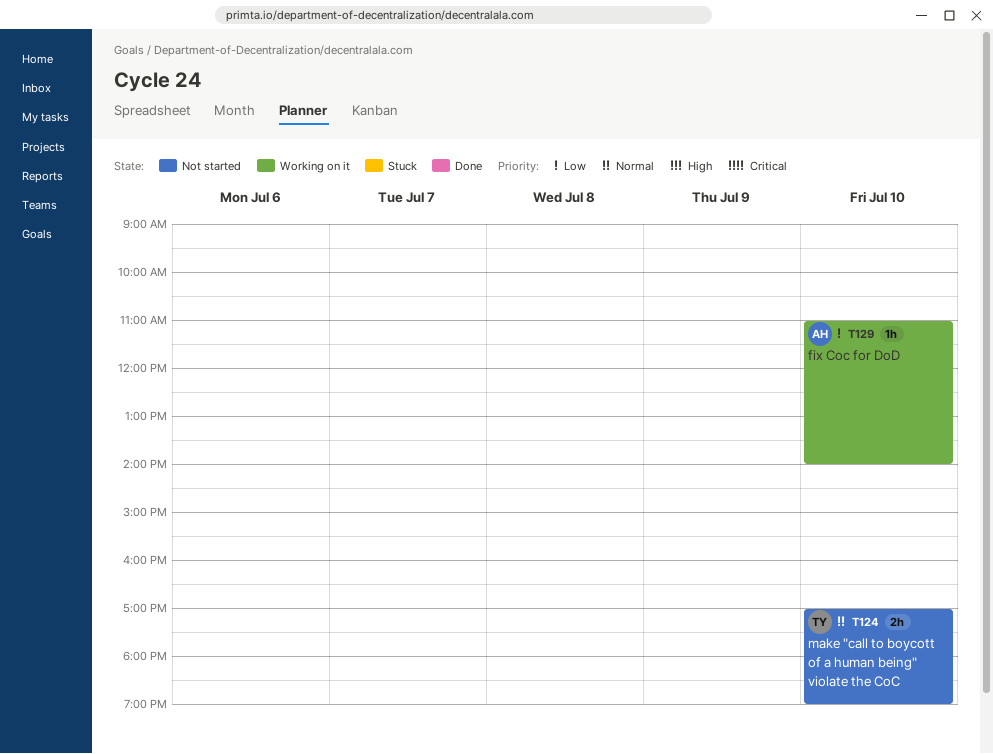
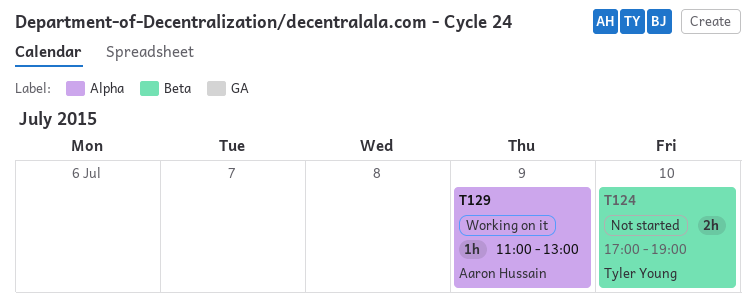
T129, day: Jul 10 -> Jul 9
T129, ends: 14:00 -> 13:00

